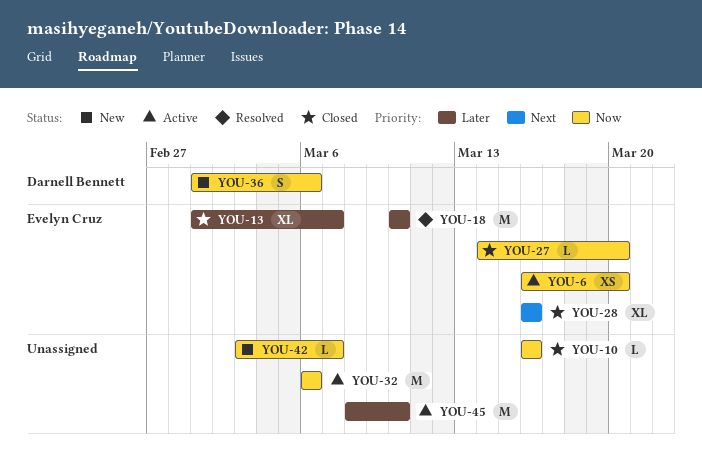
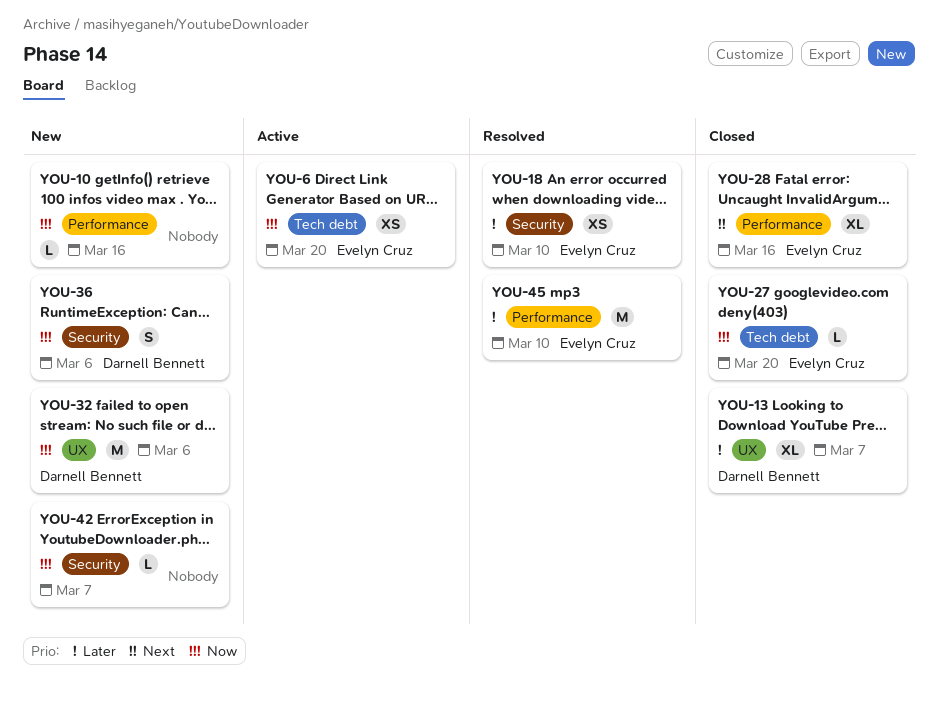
YOU-10, status: Closed -> New
YOU-13, owner: Evelyn Cruz -> Darnell Bennett
YOU-18, estimate: M -> XS
YOU-32, status: Active -> New
YOU-32, owner: none -> Darnell Bennett
YOU-45, status: Active -> Resolved
YOU-45, owner: none -> Evelyn Cruz

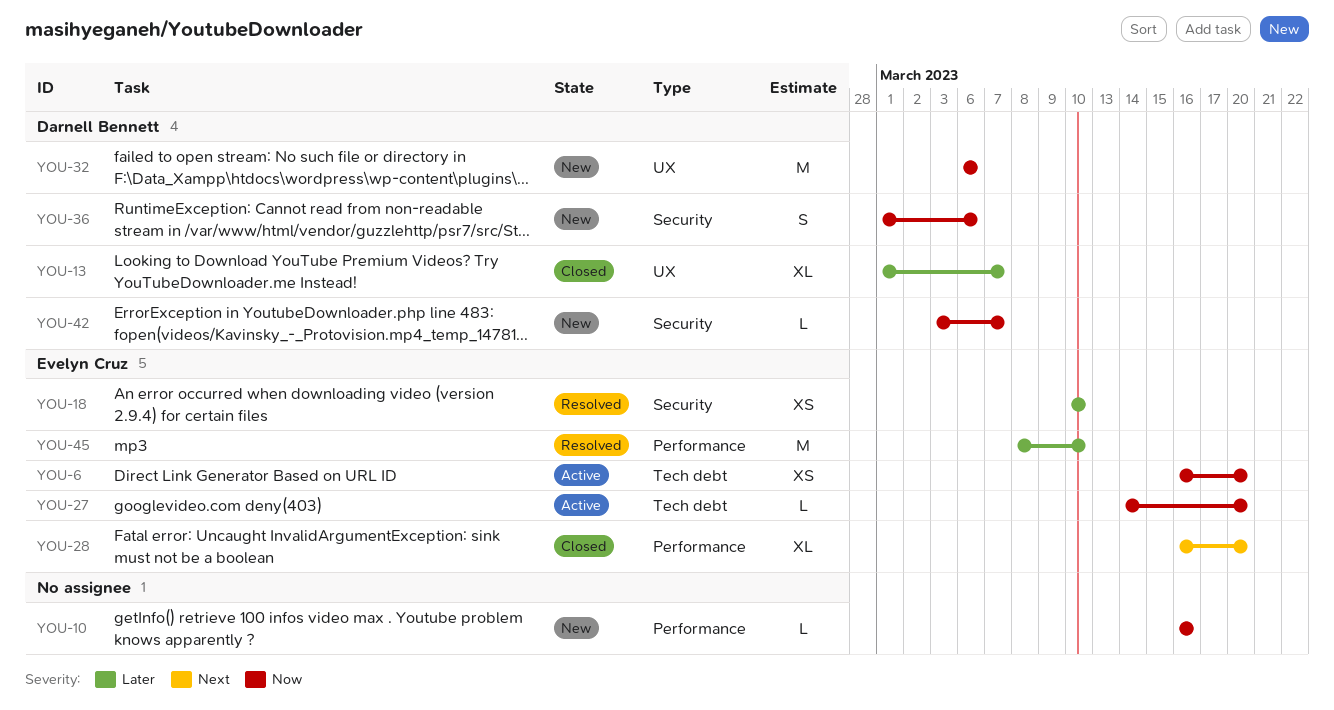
YOU-27, status: Closed -> Active
YOU-28, due: Mar 16 -> Mar 20
YOU-42, owner: none -> Darnell Bennett

